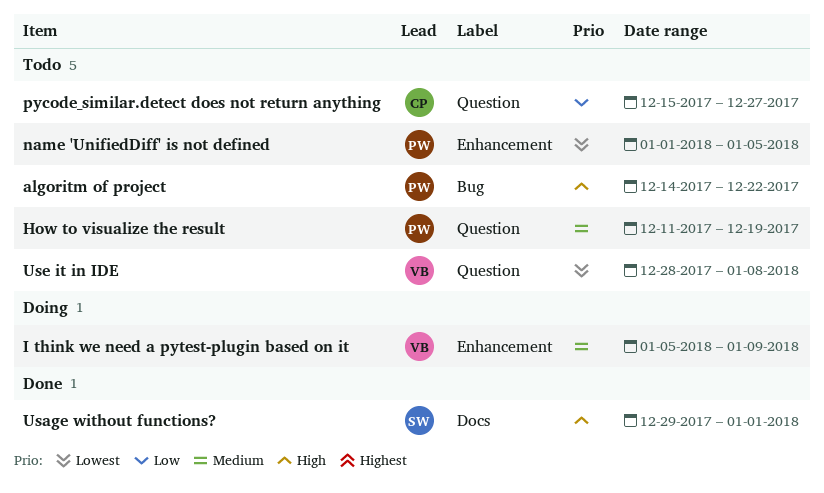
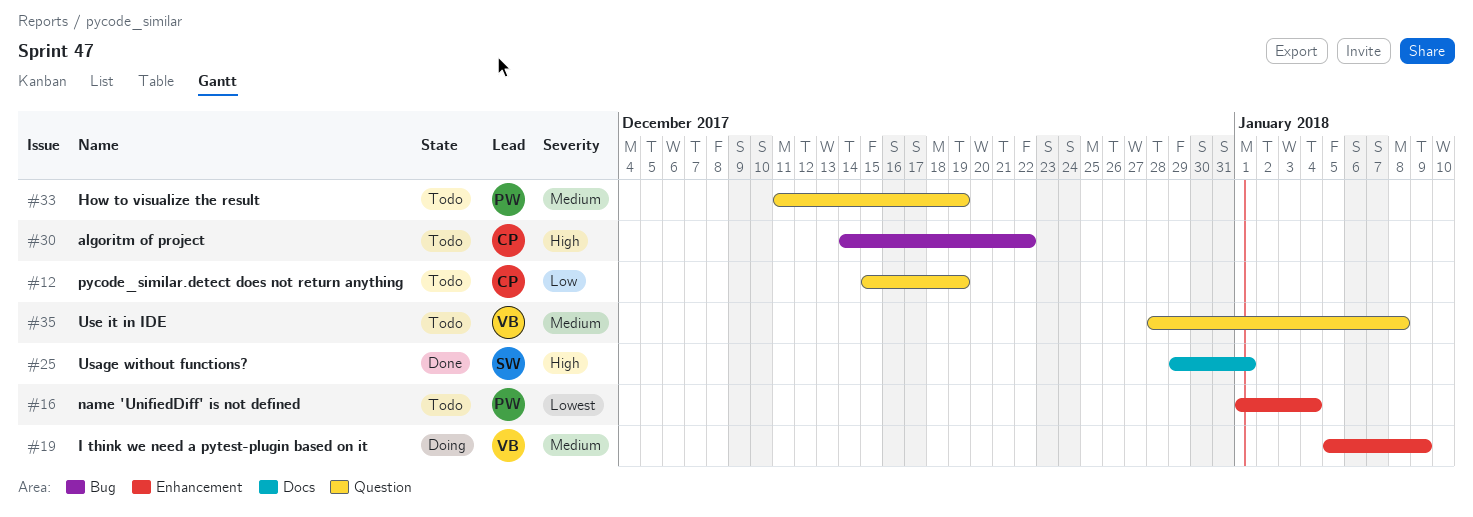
algoritm of project, owner: PW -> CP
name 'UnifiedDiff' is not defined, due: Jan 5 -> Jan 4
pycode_similar.detect does not return anything, due: Dec 27 -> Dec 19
Use it in IDE, priority: Lowest -> Medium

